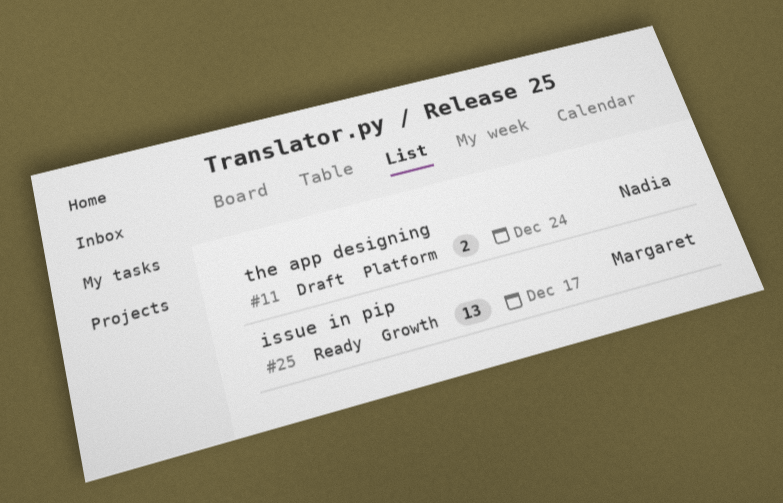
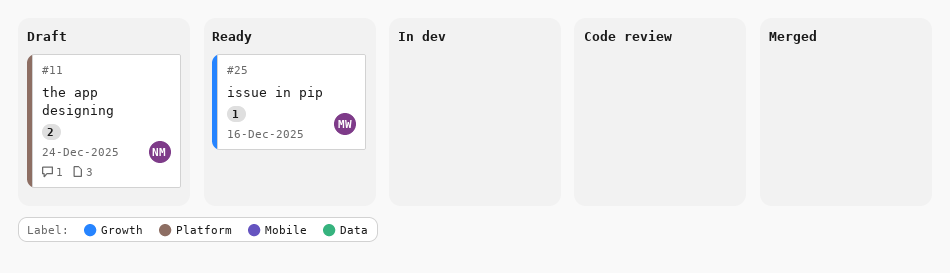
#25, estimate: 13 -> 1
#25, due: Dec 17 -> Dec 16

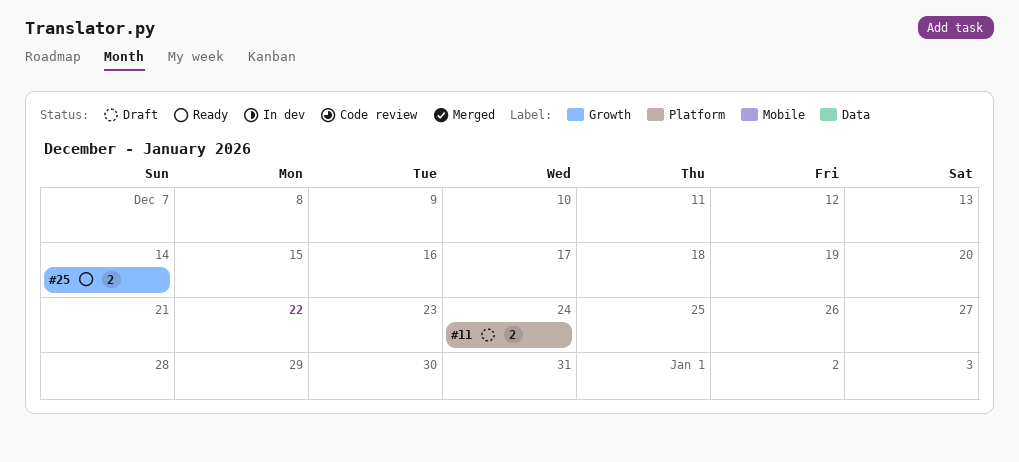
#25, estimate: 1 -> 2
#25, due: Dec 16 -> Dec 14

